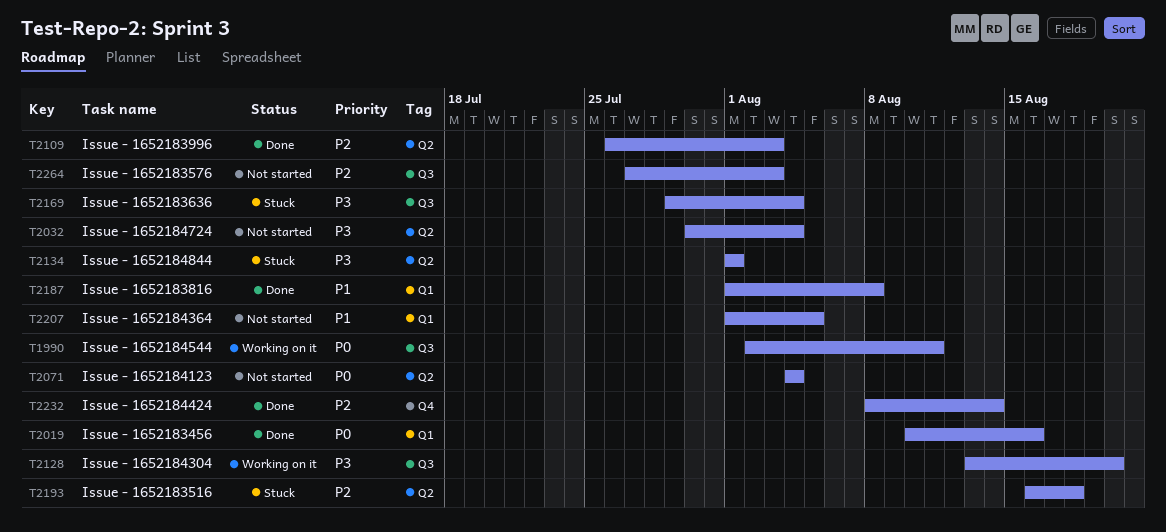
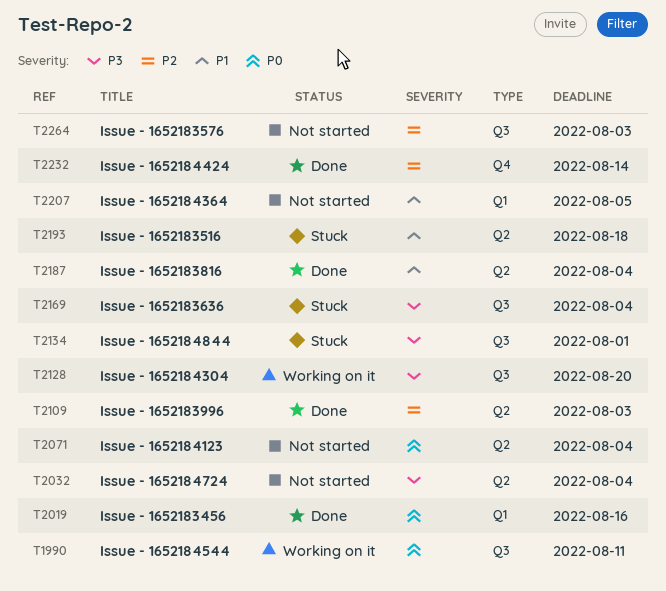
T2134, label: Q2 -> Q3
T2187, label: Q1 -> Q2
T2187, due: Aug 8 -> Aug 4
T2193, priority: P2 -> P1

